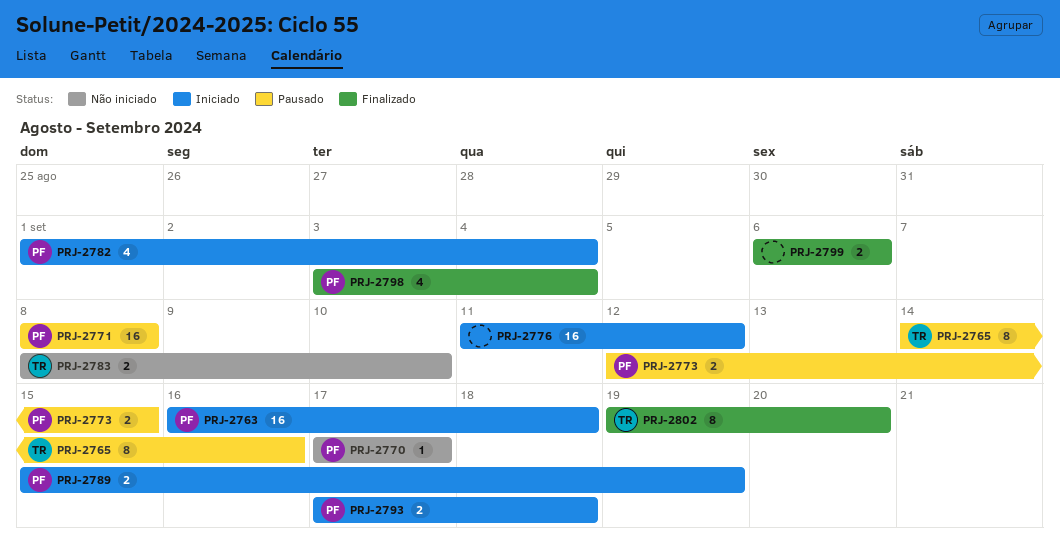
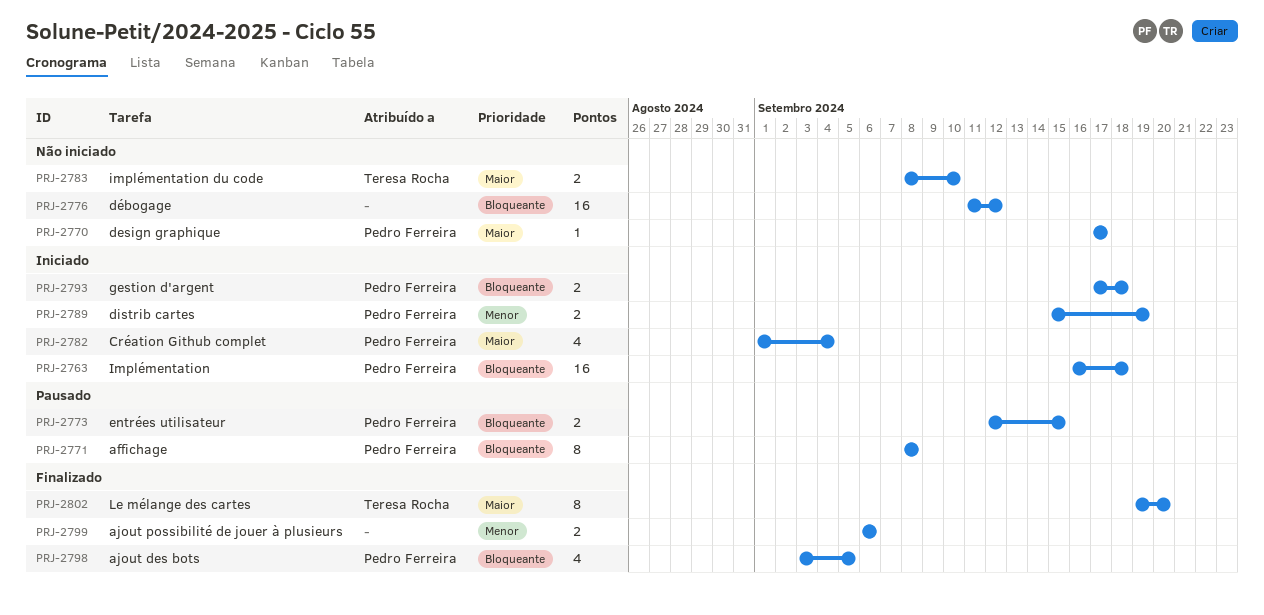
PRJ-2765: present -> none
PRJ-2771, estimate: 16 -> 8
PRJ-2776, status: Iniciado -> Não iniciado
PRJ-2798, due: Sep 4 -> Sep 5

